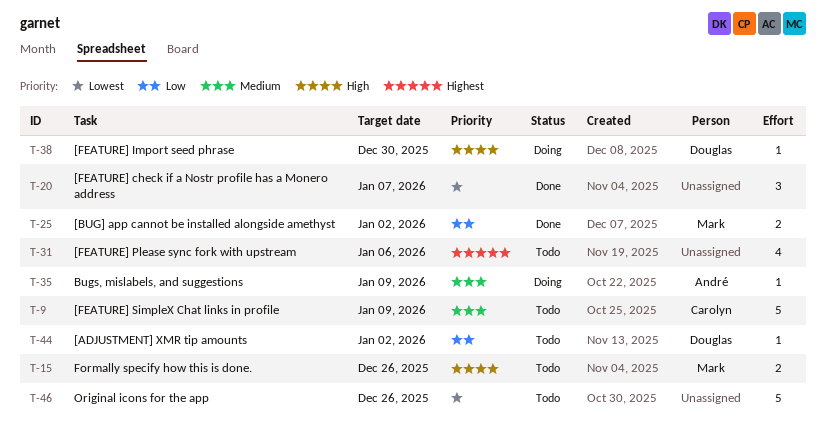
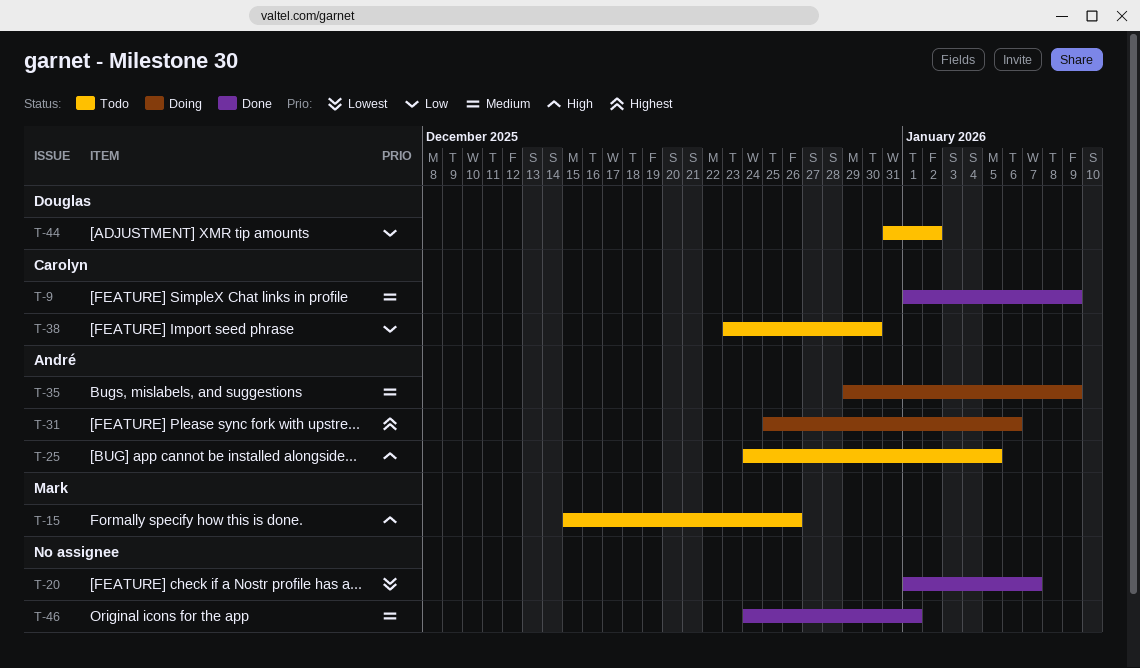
T-9, status: Todo -> Done
T-25, status: Done -> Todo
T-25, owner: Mark -> André
T-25, priority: Low -> High
T-25, due: Jan 2 -> Jan 5
T-31, status: Todo -> Doing
T-31, owner: none -> André
T-38, status: Doing -> Todo
T-38, owner: Douglas -> Carolyn
T-38, priority: High -> Low
T-46, status: Todo -> Done
T-46, priority: Lowest -> Medium
T-46, due: Dec 26 -> Jan 1

